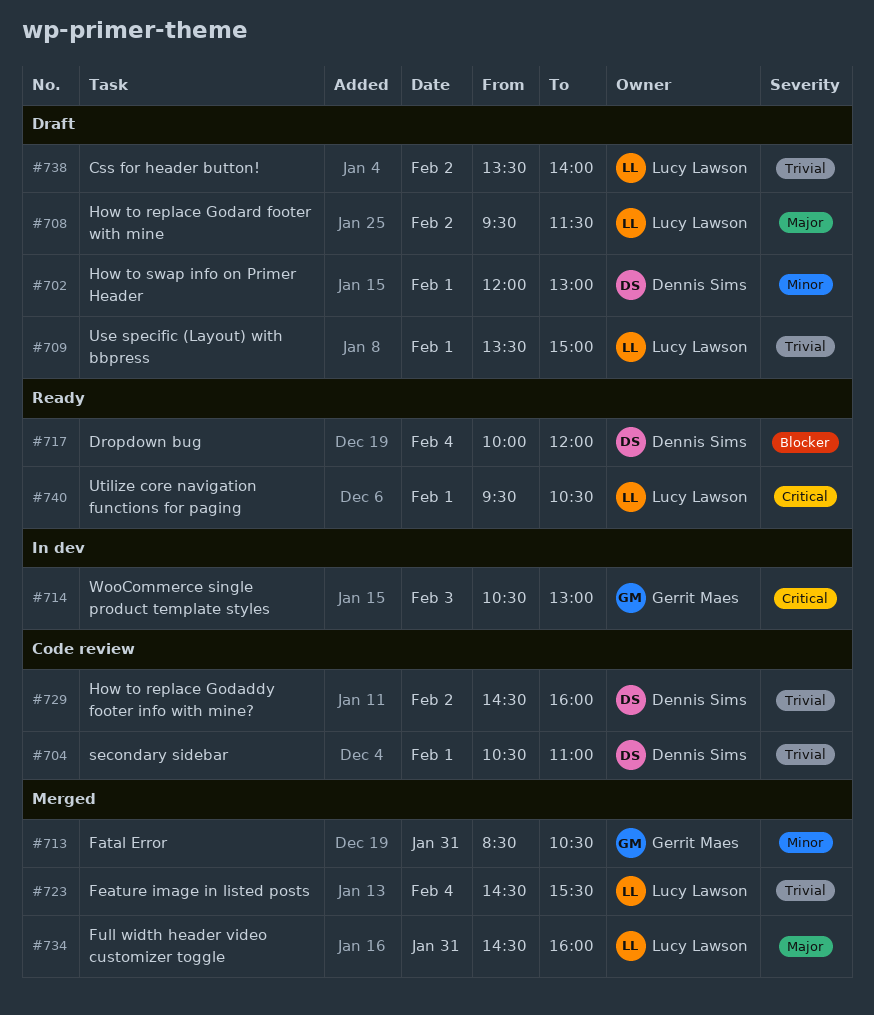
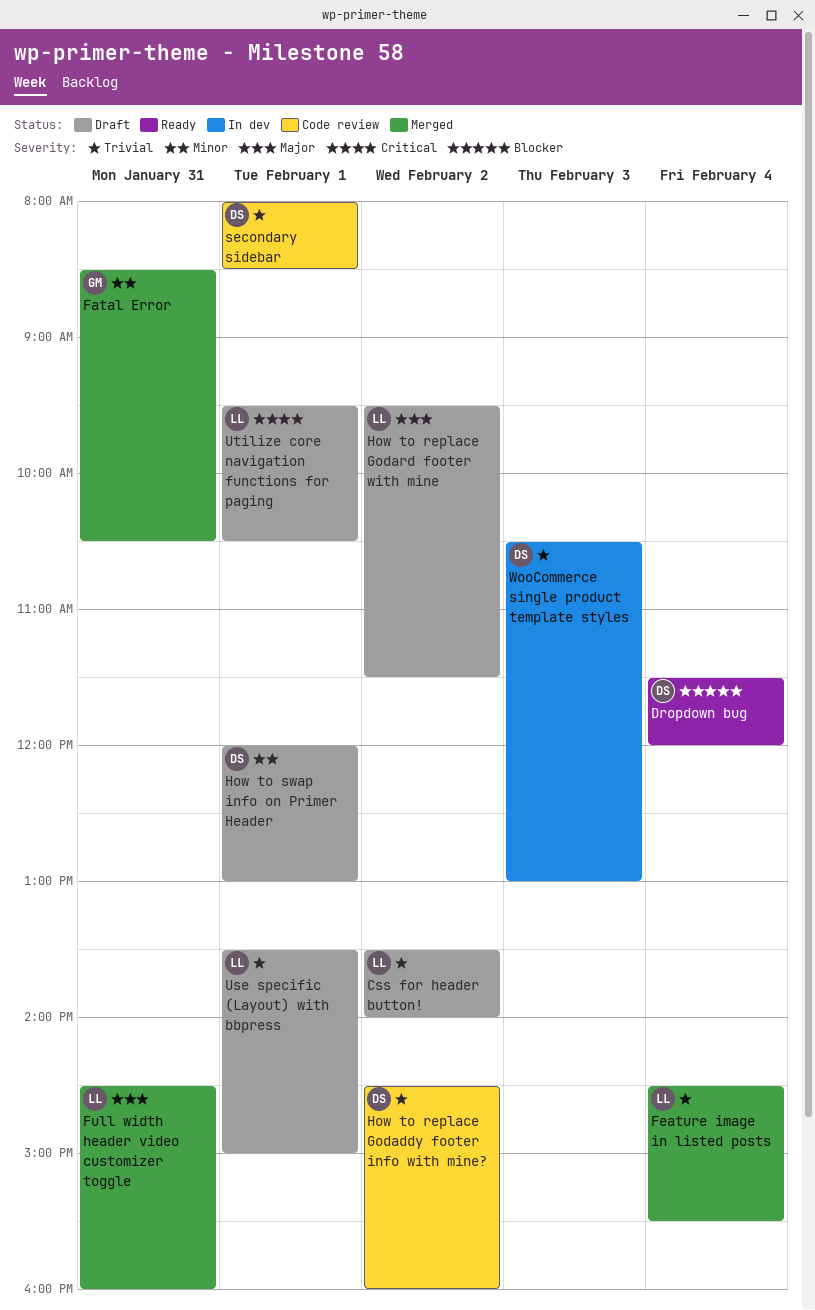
Dropdown bug, begins: 10:00 -> 11:30
secondary sidebar, begins: 10:30 -> 08:00
secondary sidebar, ends: 11:00 -> 08:30
Utilize core navigation functions for paging, status: Ready -> Draft
WooCommerce single product template styles, owner: Gerrit Maes -> Dennis Sims
WooCommerce single product template styles, priority: Critical -> Trivial

